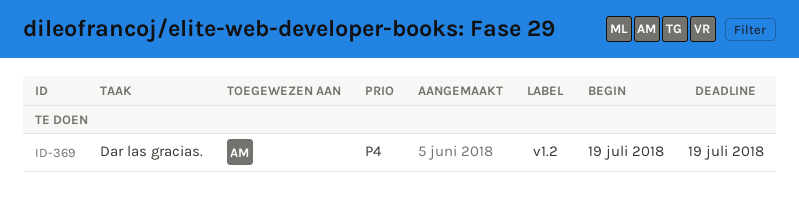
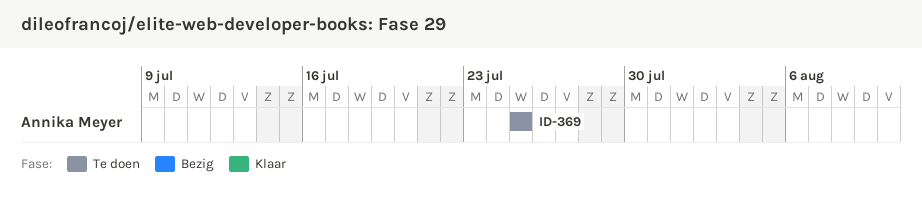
ID-369, start: Jul 19 -> Jul 25
ID-369, due: Jul 19 -> Jul 25

